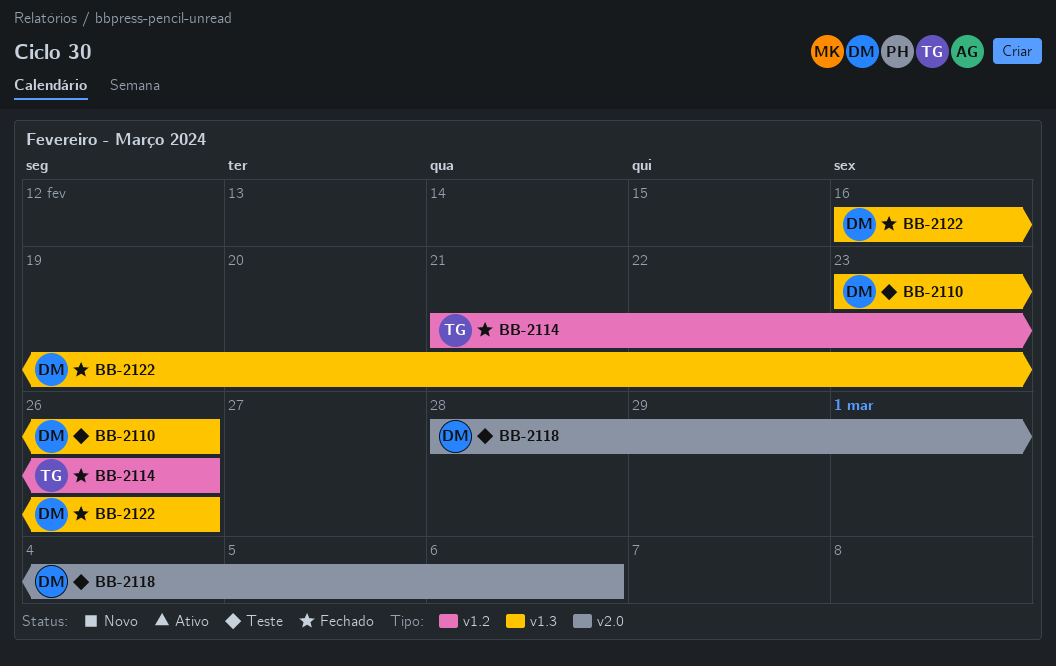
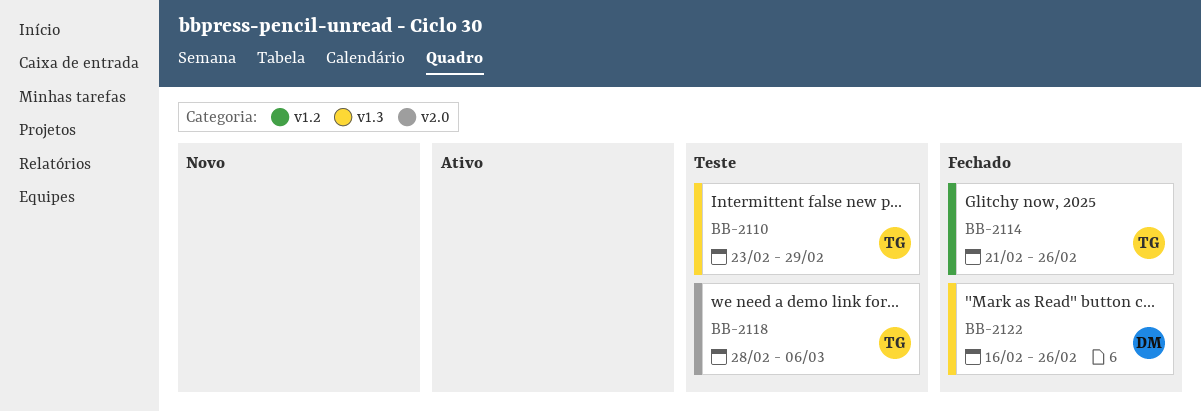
BB-2110, owner: DM -> TG
BB-2110, due: Feb 26 -> Feb 29
BB-2118, owner: DM -> TG

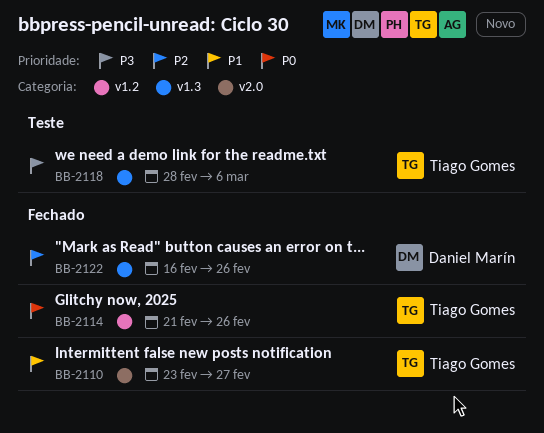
BB-2110, status: Teste -> Fechado
BB-2110, label: v1.3 -> v2.0
BB-2110, due: Feb 29 -> Feb 27
BB-2118, label: v2.0 -> v1.3

